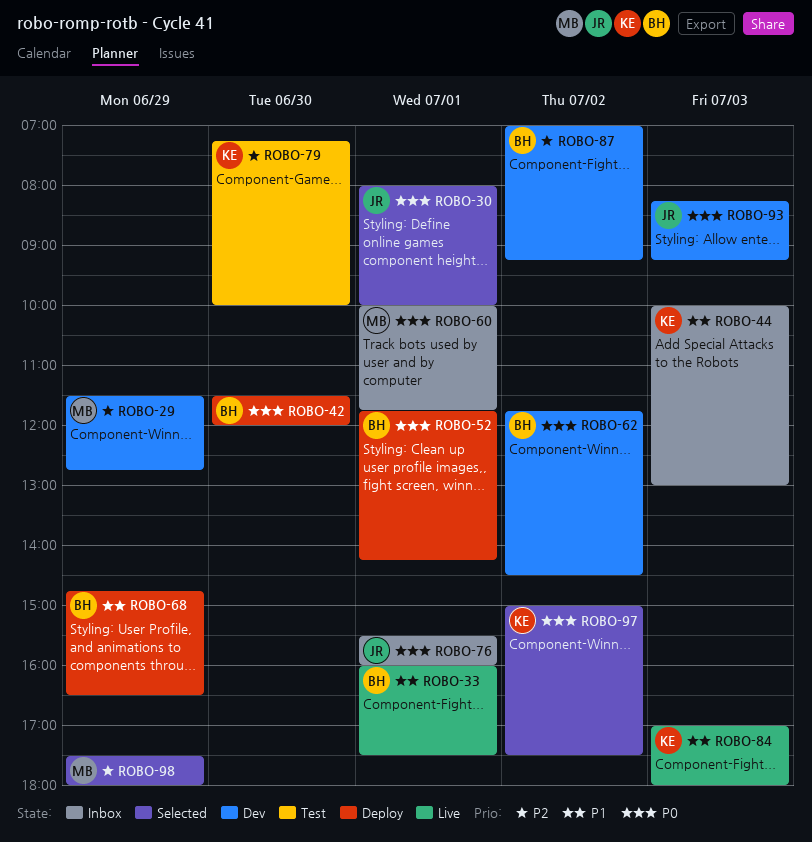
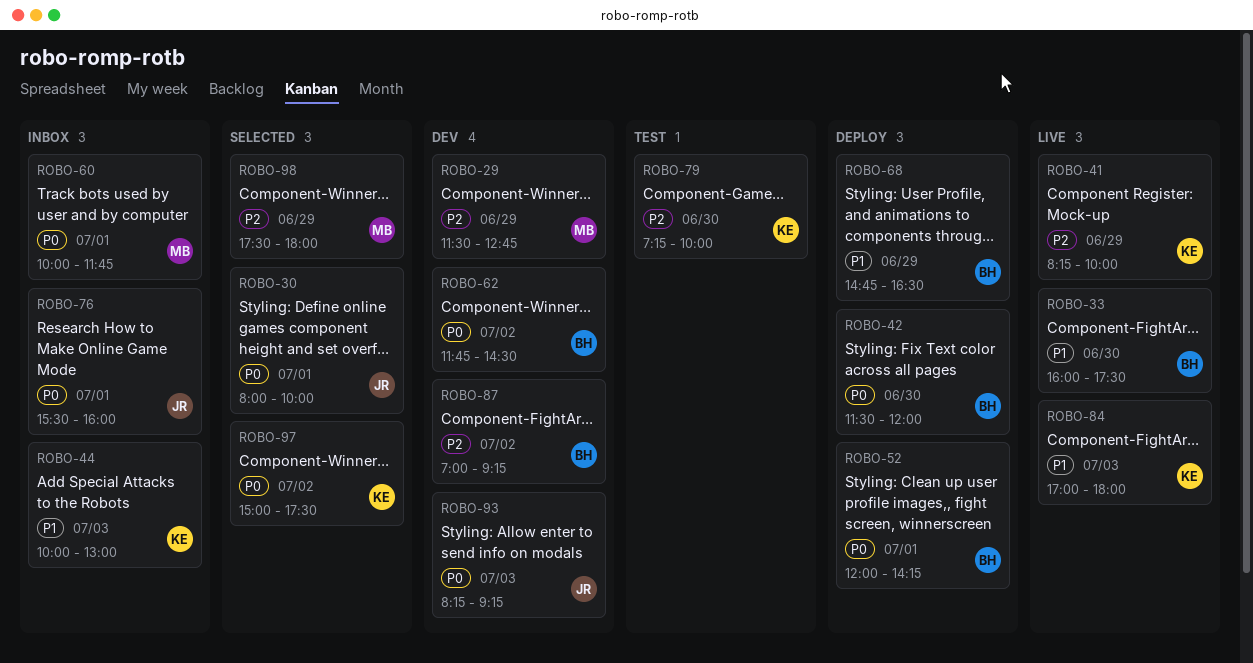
ROBO-33, day: Jul 1 -> Jun 30
ROBO-41: none -> present
ROBO-52, begins: 11:45 -> 12:00

